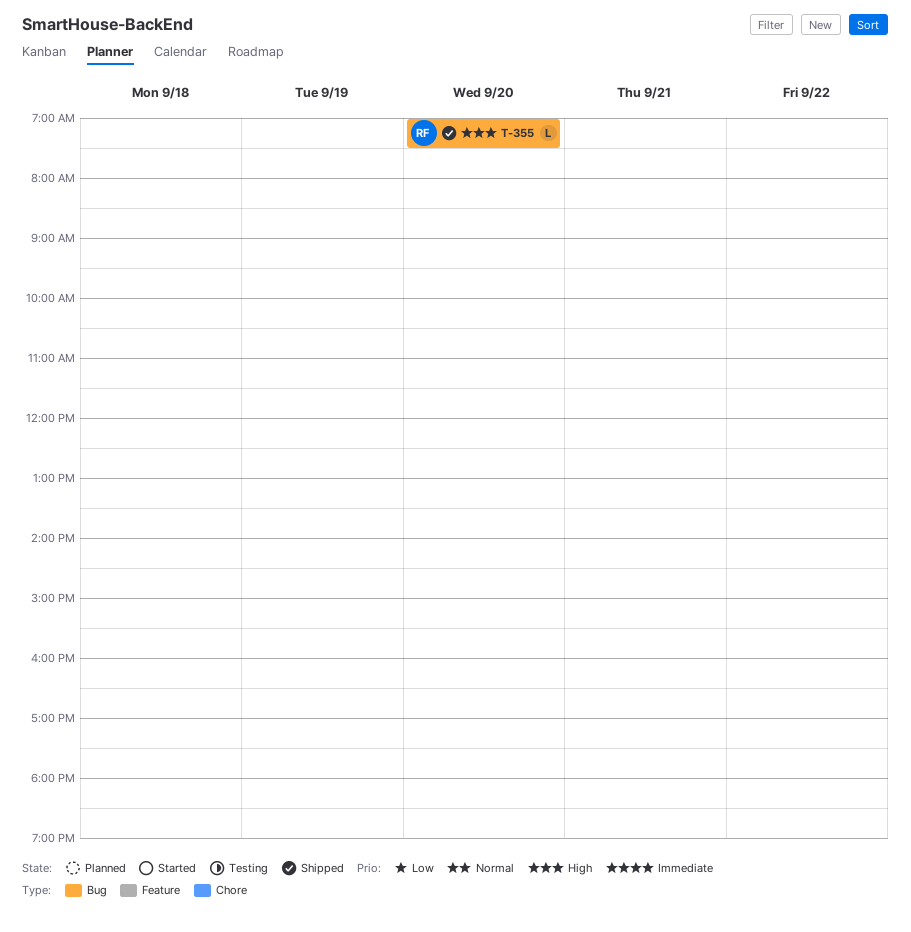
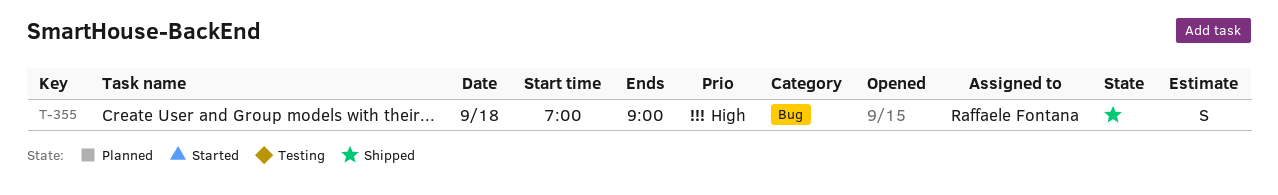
T-355, estimate: L -> S
T-355, day: Sep 20 -> Sep 18
T-355, ends: 07:30 -> 09:00

